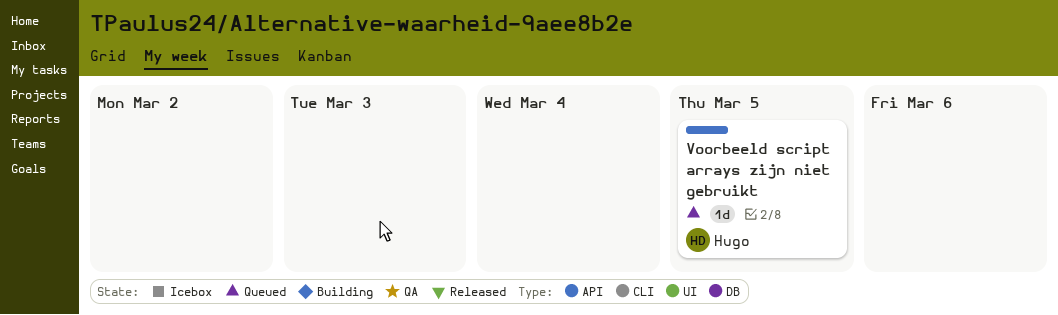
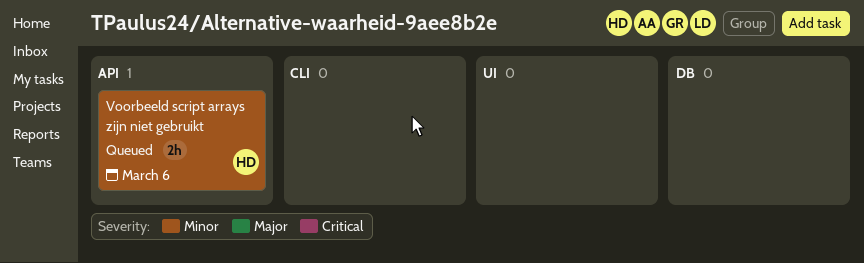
Voorbeeld script arrays zijn niet gebruikt, estimate: 1d -> 2h
Voorbeeld script arrays zijn niet gebruikt, due: Mar 5 -> Mar 6

